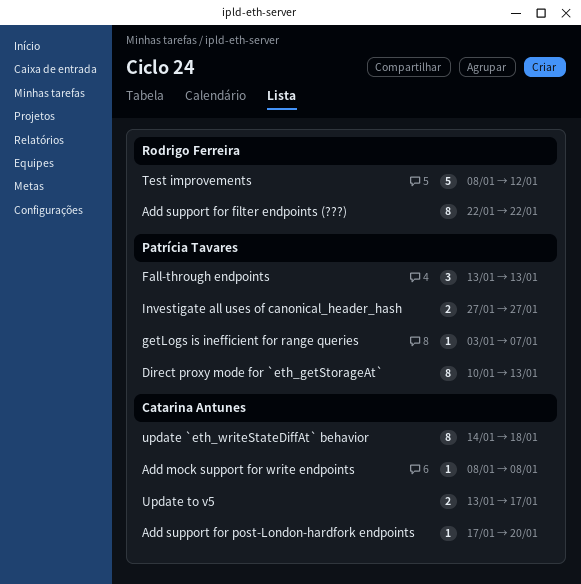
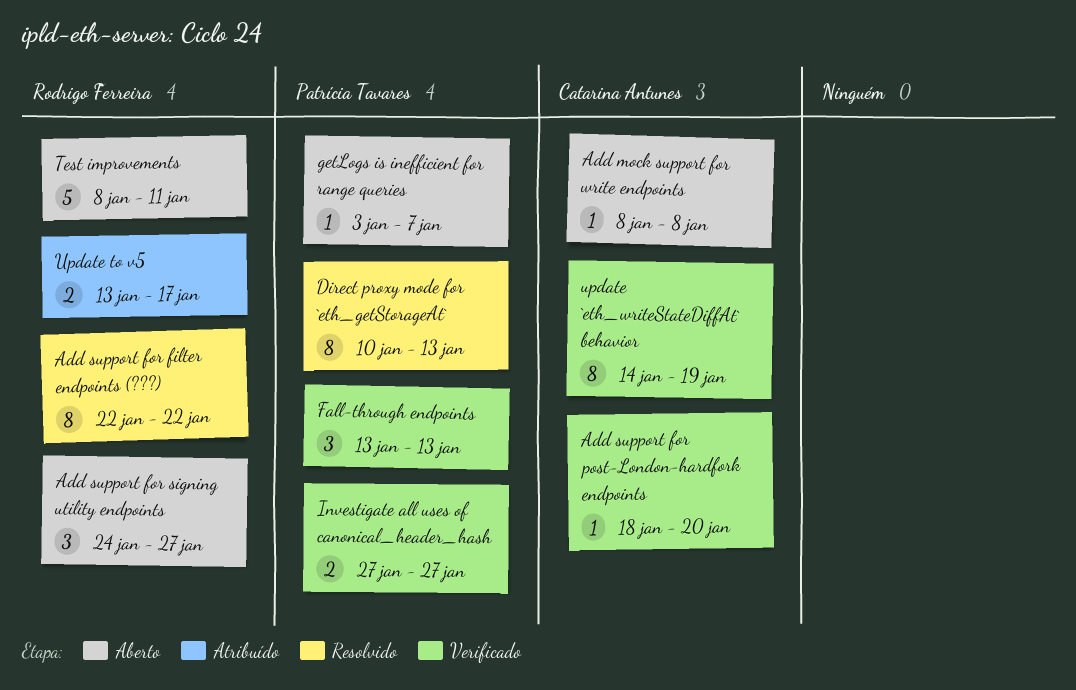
Add support for post-London-hardfork endpoints, start: Jan 17 -> Jan 18
Add support for signing utility endpoints: none -> present
Test improvements, due: Jan 12 -> Jan 11
update `eth_writeStateDiffAt` behavior, due: Jan 18 -> Jan 19
Update to v5, owner: Catarina Antunes -> Rodrigo Ferreira

